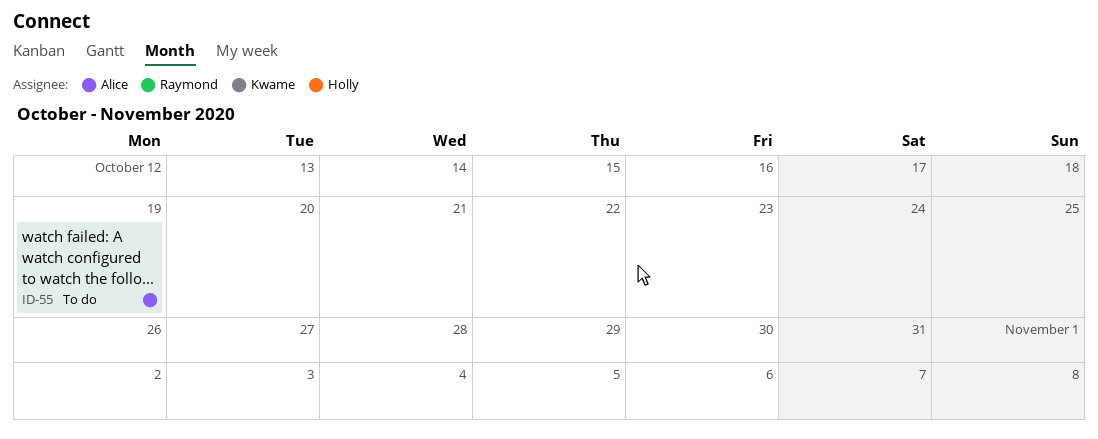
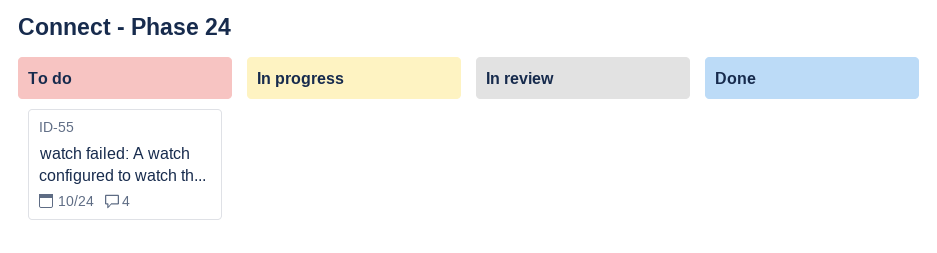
ID-55, due: Oct 19 -> Oct 24

